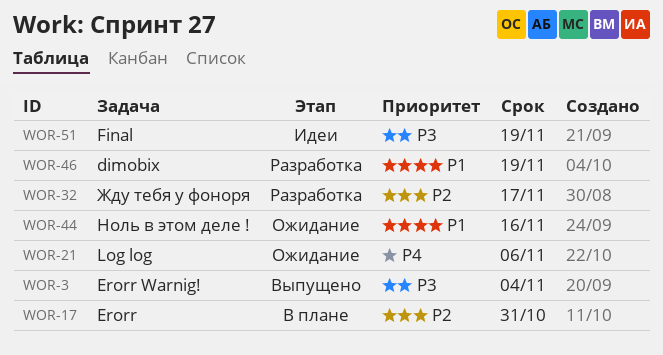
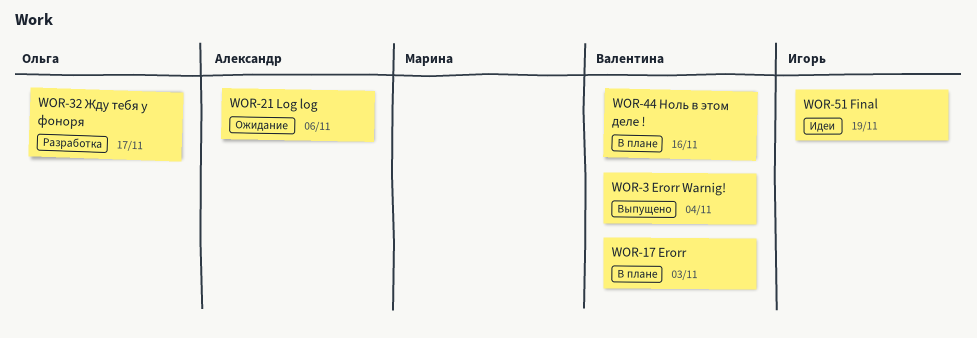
WOR-17, due: Oct 31 -> Nov 3
WOR-44, status: Ожидание -> В плане
WOR-46: present -> none

